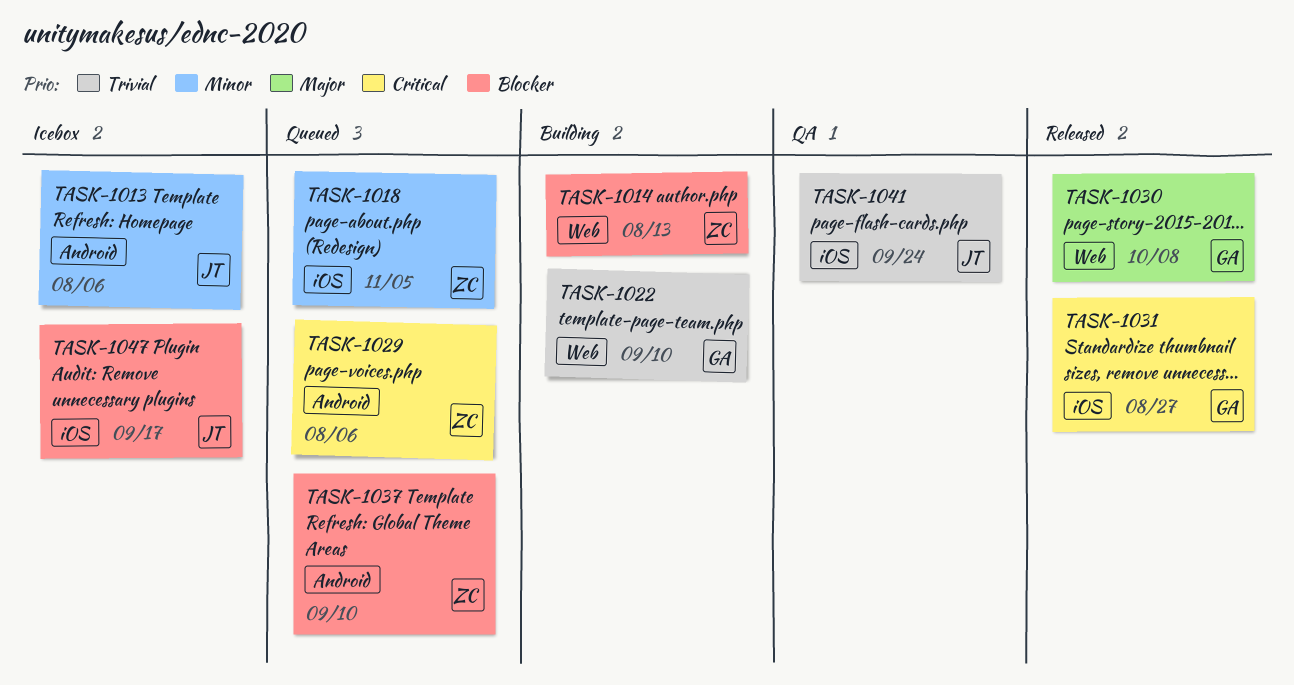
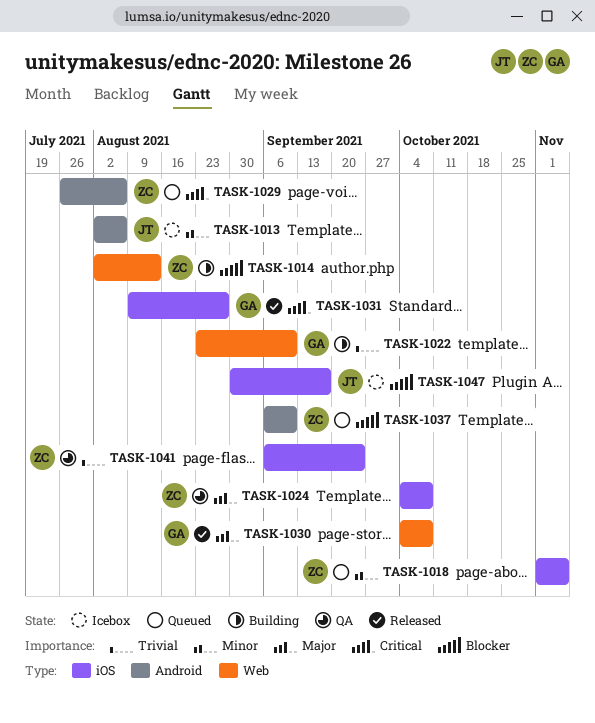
TASK-1024: none -> present
TASK-1041, owner: JT -> ZC

